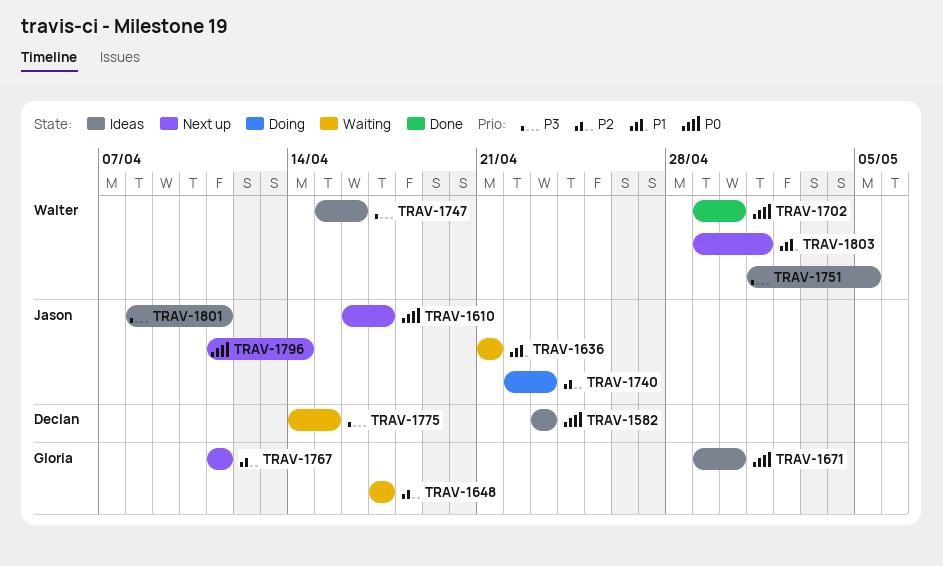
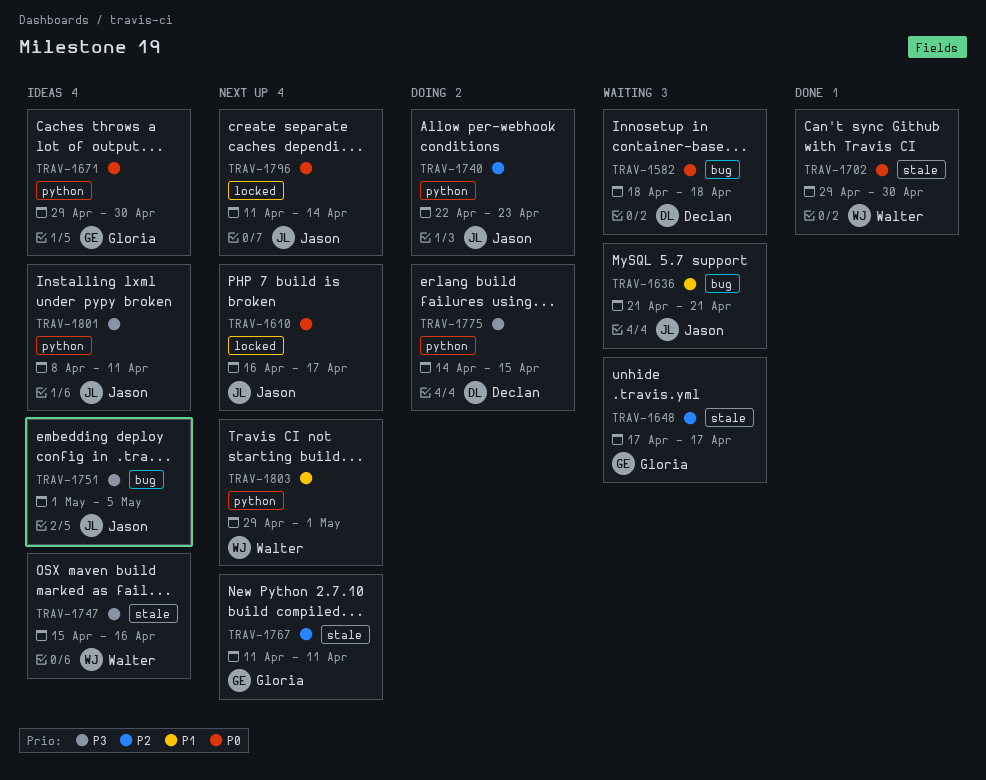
TRAV-1582, status: Ideas -> Waiting
TRAV-1582, start: Apr 23 -> Apr 18
TRAV-1582, due: Apr 23 -> Apr 18
TRAV-1751, owner: Walter -> Jason
TRAV-1775, status: Waiting -> Doing

